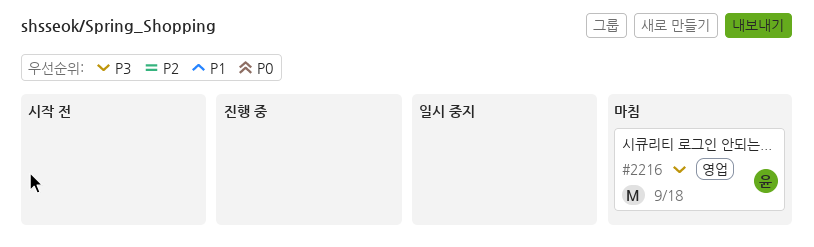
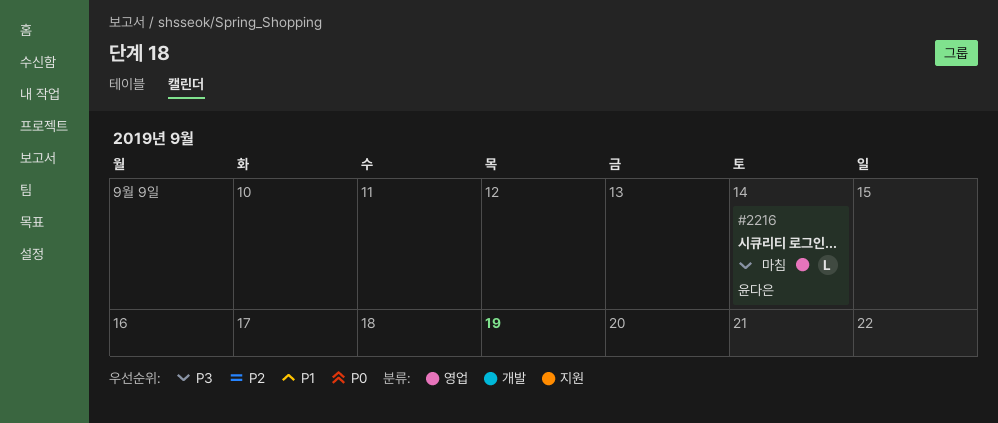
#2216, estimate: M -> L
#2216, due: Sep 18 -> Sep 14

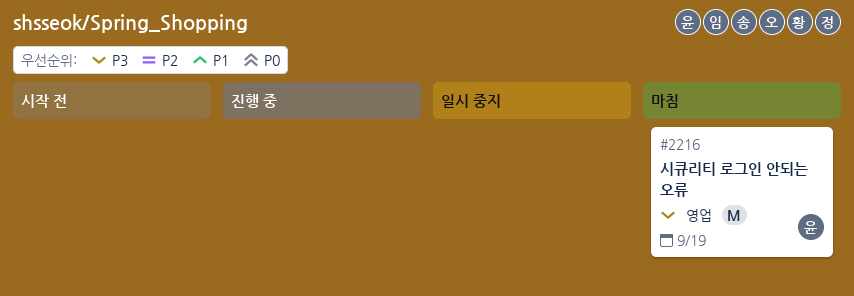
#2216, estimate: L -> M
#2216, due: Sep 14 -> Sep 19

